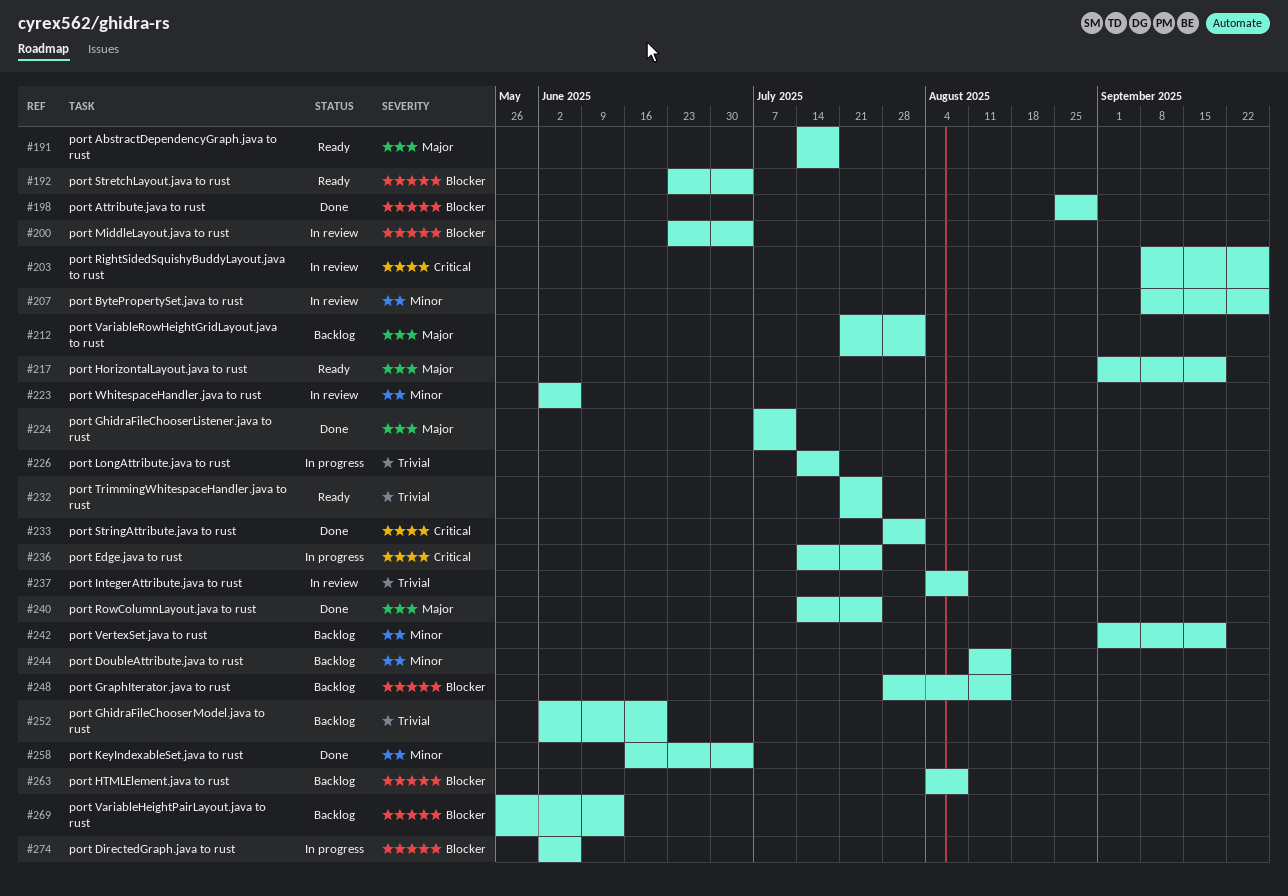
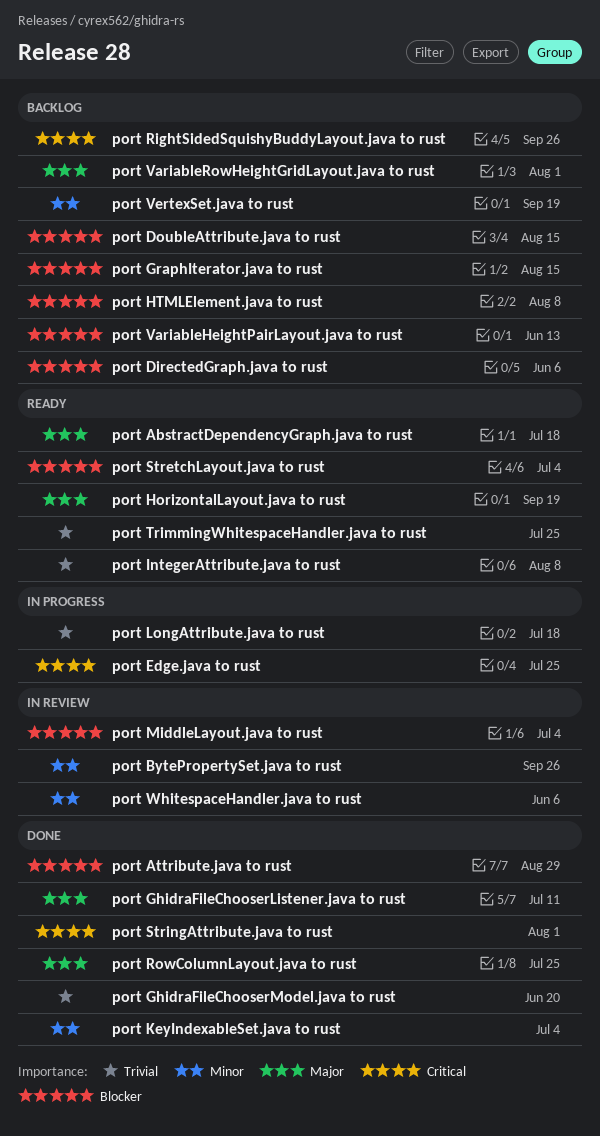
port DirectedGraph.java to rust, status: In progress -> Backlog
port DoubleAttribute.java to rust, priority: Minor -> Blocker
port GhidraFileChooserModel.java to rust, status: Backlog -> Done
port IntegerAttribute.java to rust, status: In review -> Ready
port RightSidedSquishyBuddyLayout.java to rust, status: In review -> Backlog

